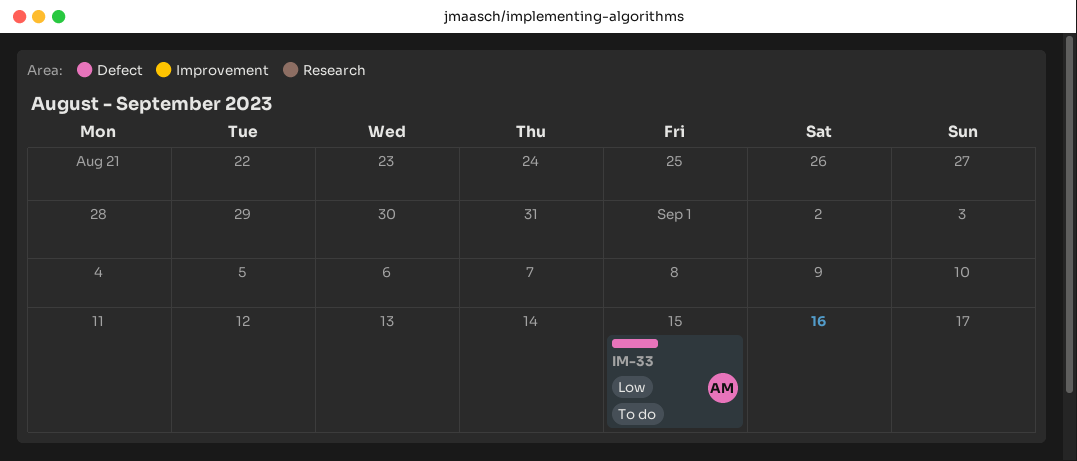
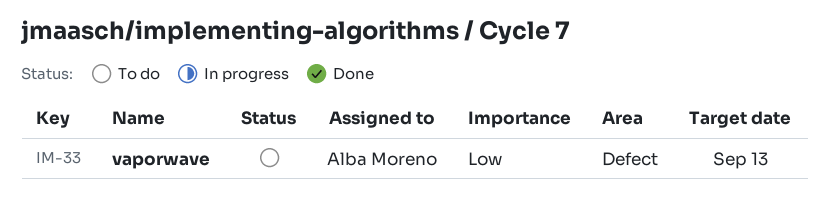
IM-33, due: Sep 15 -> Sep 13

